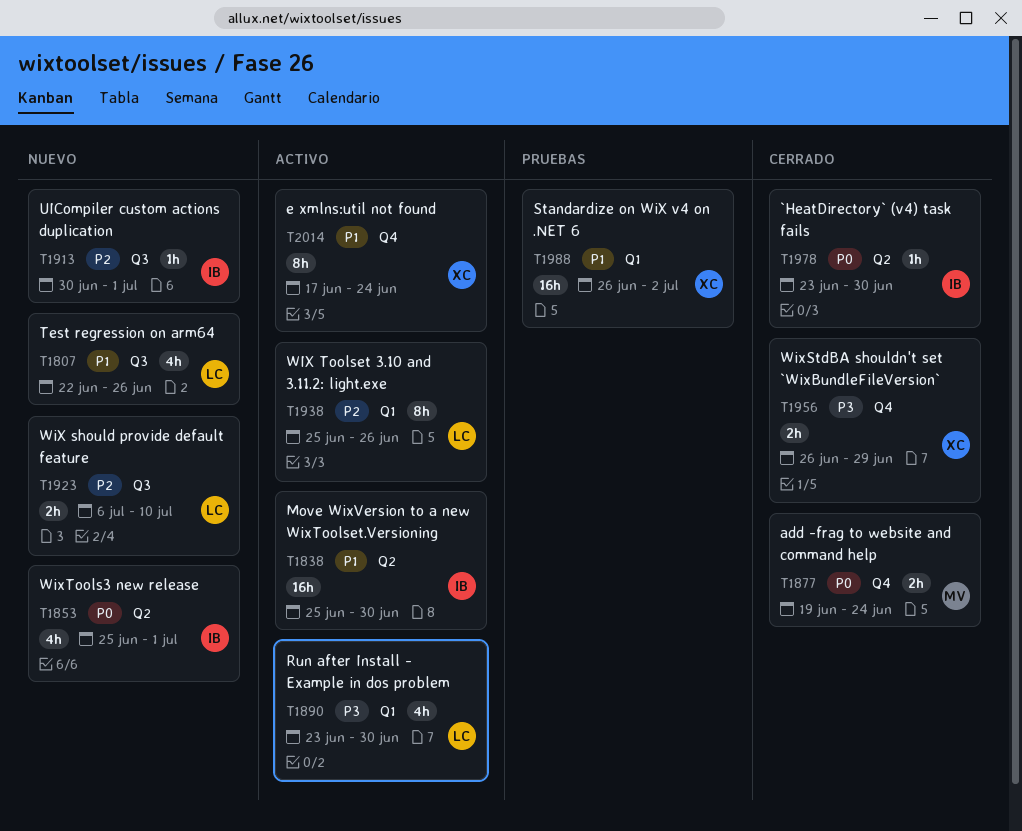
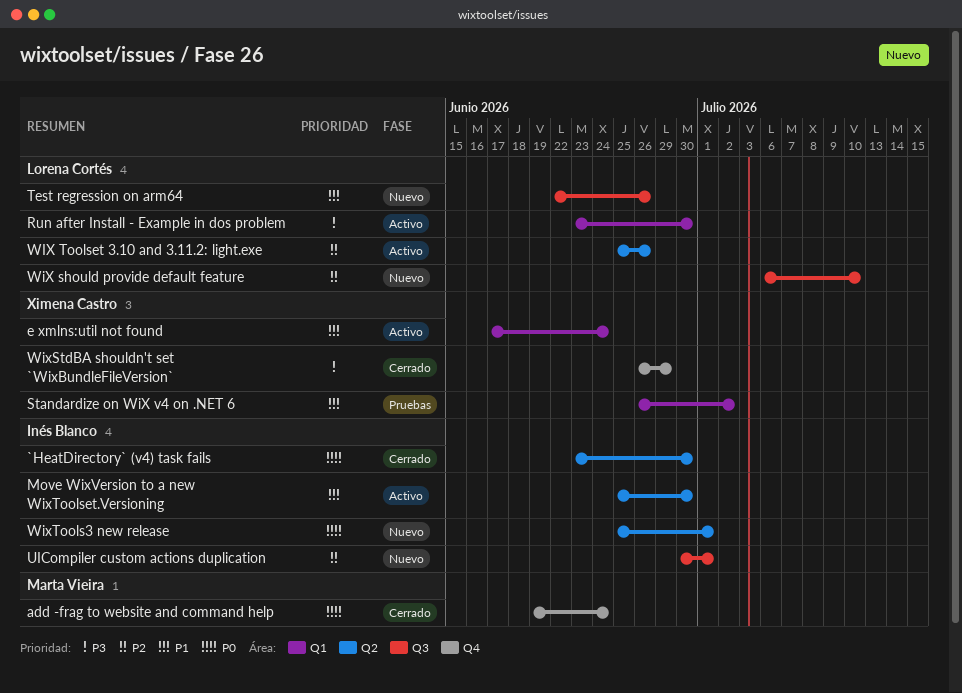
e xmlns:util not found, label: Q4 -> Q1
WIX Toolset 3.10 and 3.11.2: light.exe, label: Q1 -> Q2

